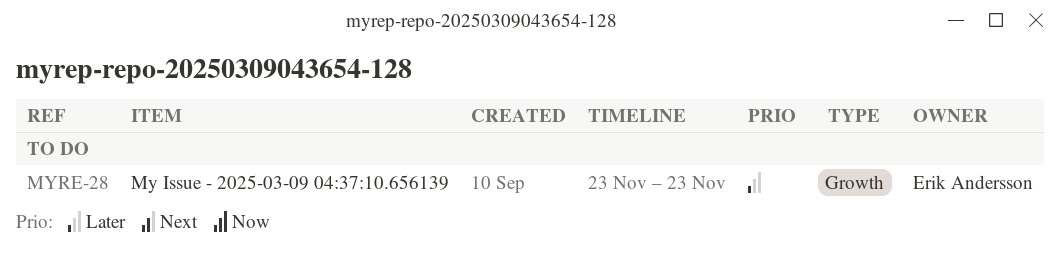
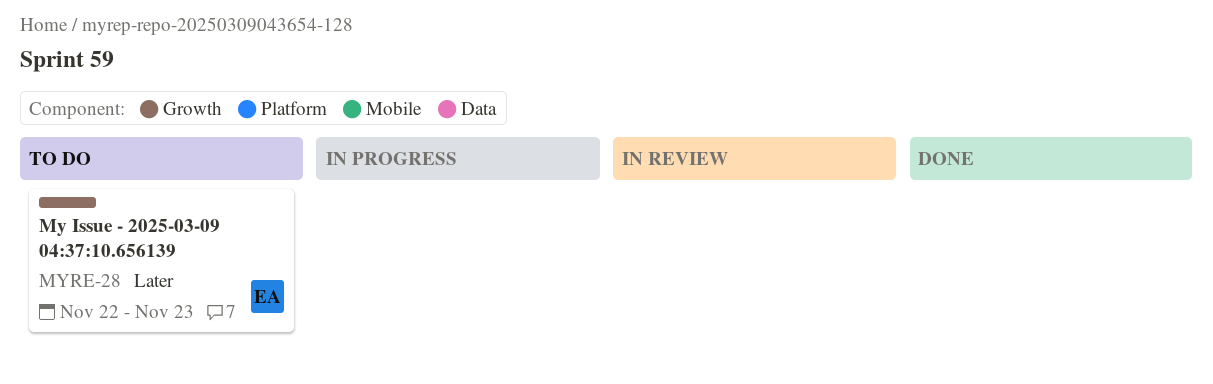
MYRE-28, start: Nov 23 -> Nov 22

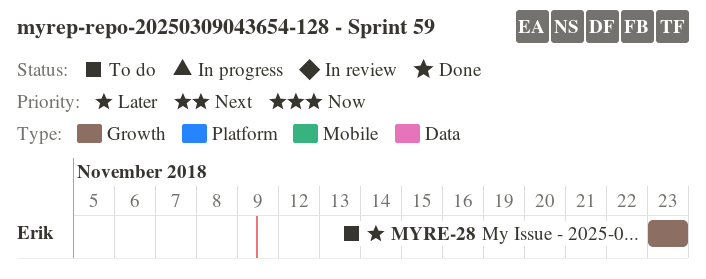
MYRE-28, start: Nov 22 -> Nov 23

